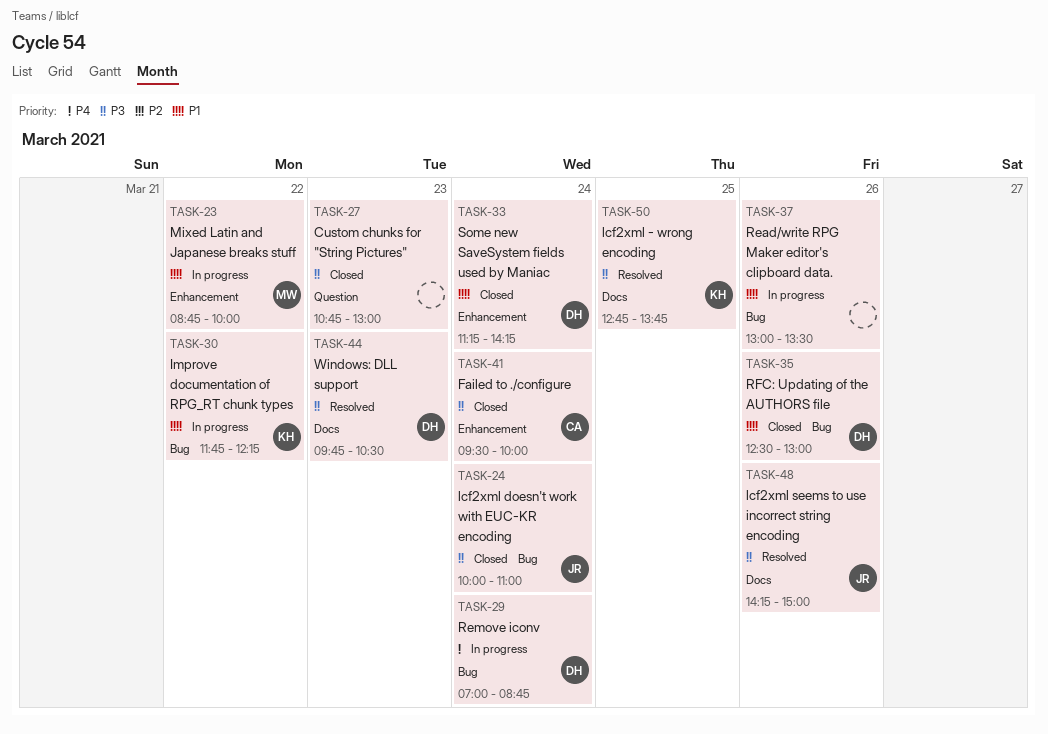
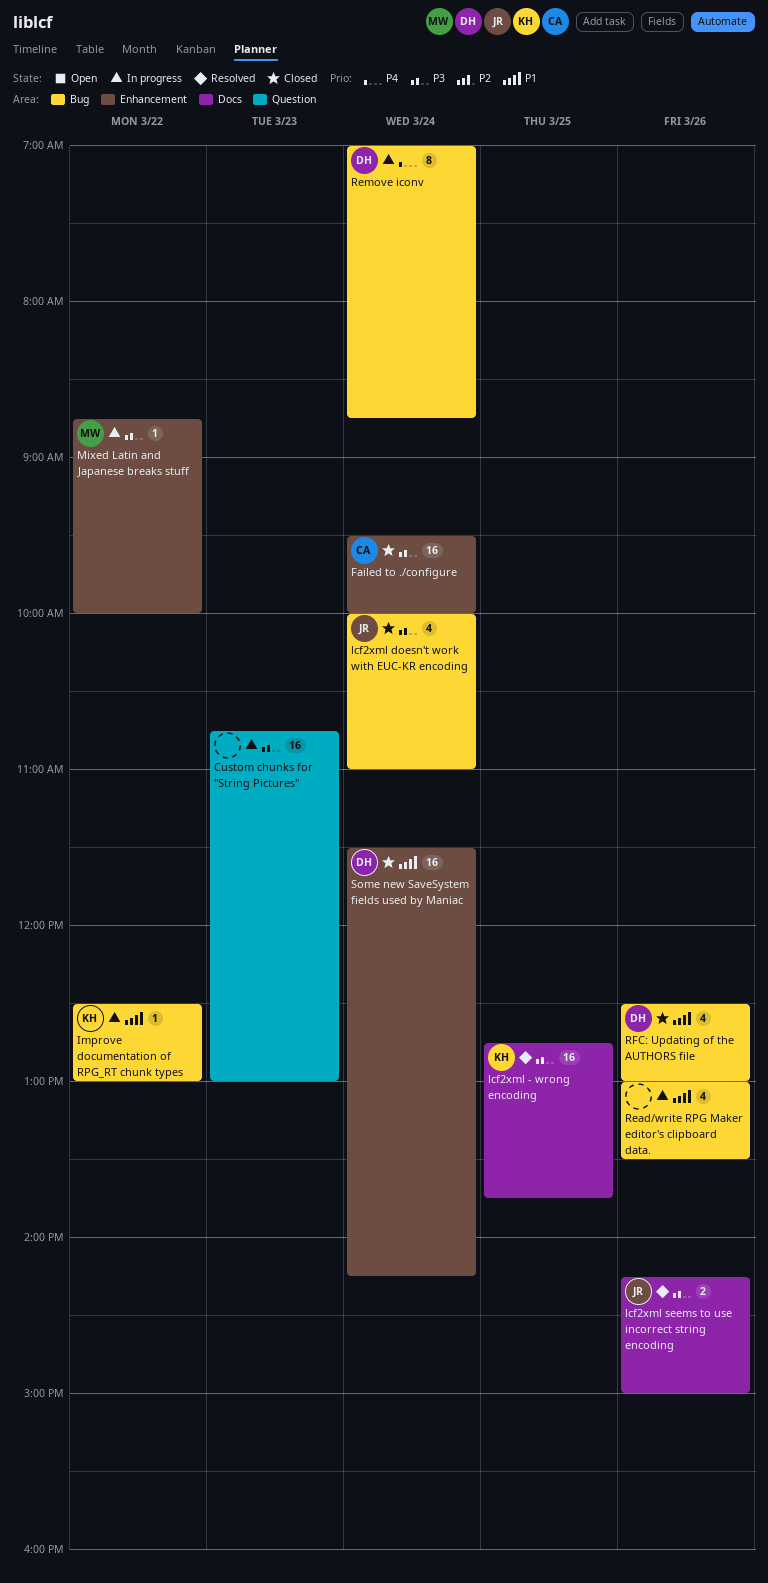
Custom chunks for "String Pictures", status: Closed -> In progress
Improve documentation of RPG_RT chunk types, begins: 11:45 -> 12:30
Improve documentation of RPG_RT chunk types, ends: 12:15 -> 13:00
Mixed Latin and Japanese breaks stuff, priority: P1 -> P3
Some new SaveSystem fields used by Maniac, begins: 11:15 -> 11:30
Windows: DLL support: present -> none

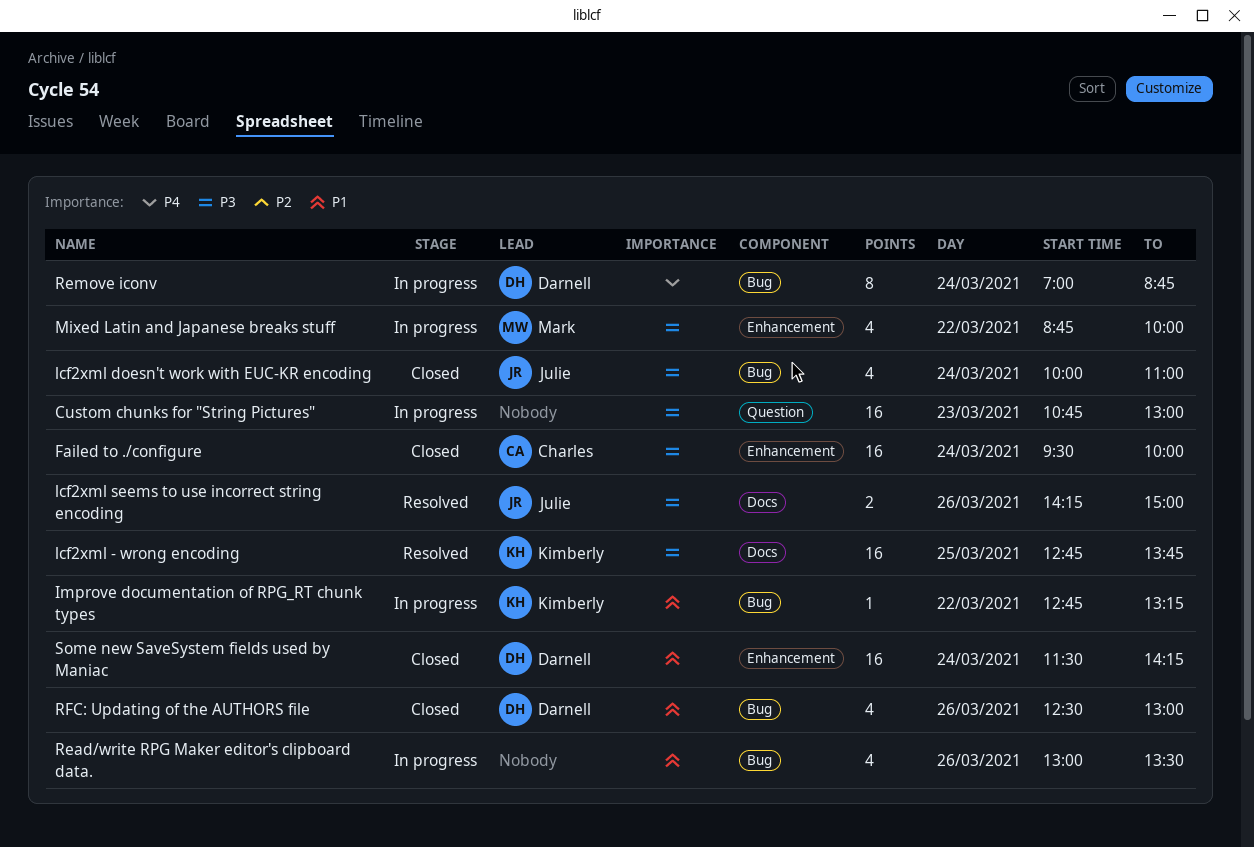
Improve documentation of RPG_RT chunk types, begins: 12:30 -> 12:45
Improve documentation of RPG_RT chunk types, ends: 13:00 -> 13:15
Mixed Latin and Japanese breaks stuff, estimate: 1 -> 4

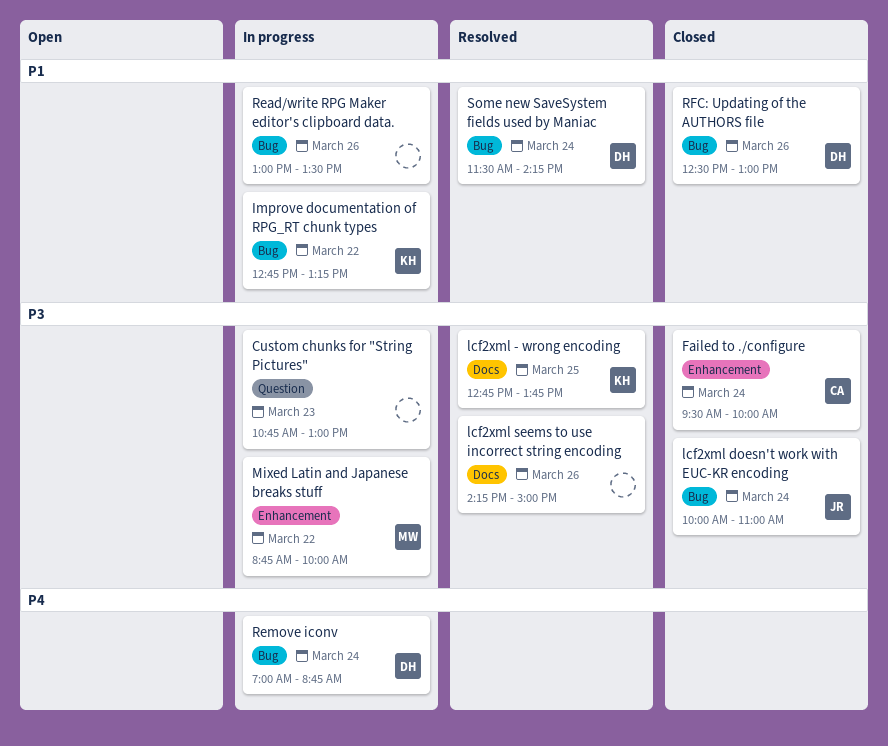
lcf2xml seems to use incorrect string encoding, owner: Julie -> none
Some new SaveSystem fields used by Maniac, status: Closed -> Resolved
Some new SaveSystem fields used by Maniac, label: Enhancement -> Bug

